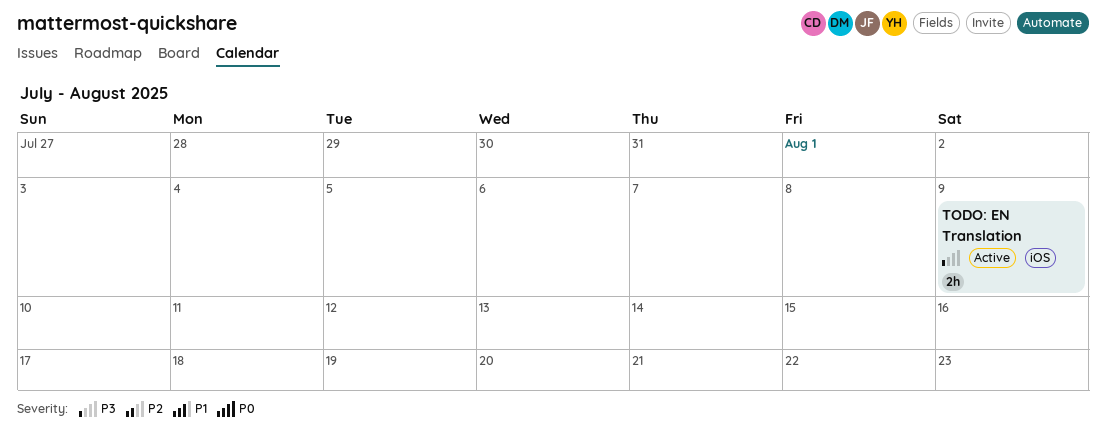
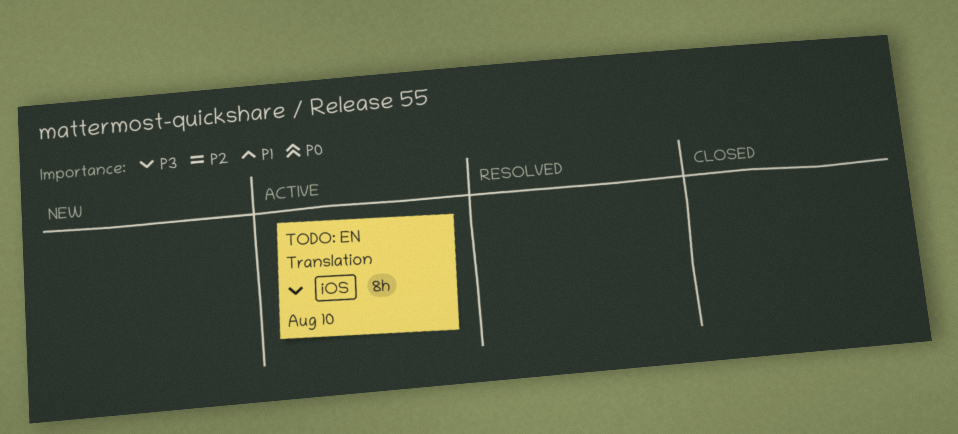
TODO: EN Translation, estimate: 2h -> 8h
TODO: EN Translation, due: Aug 9 -> Aug 10

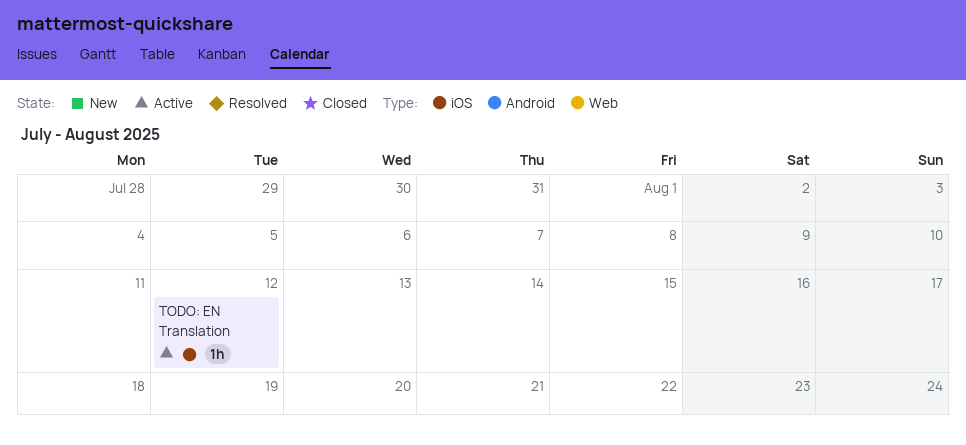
TODO: EN Translation, estimate: 8h -> 1h
TODO: EN Translation, due: Aug 10 -> Aug 12

